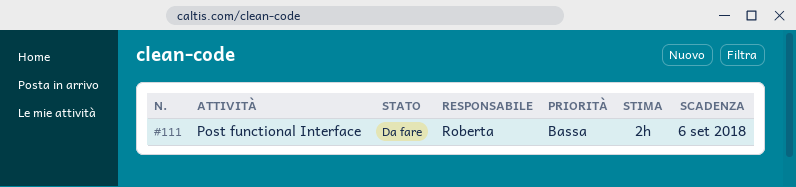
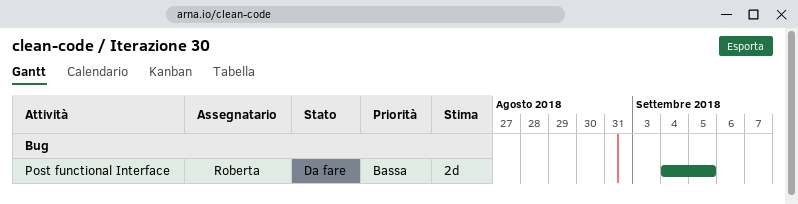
Post functional Interface, estimate: 2h -> 2d
Post functional Interface, due: Sep 6 -> Sep 5

